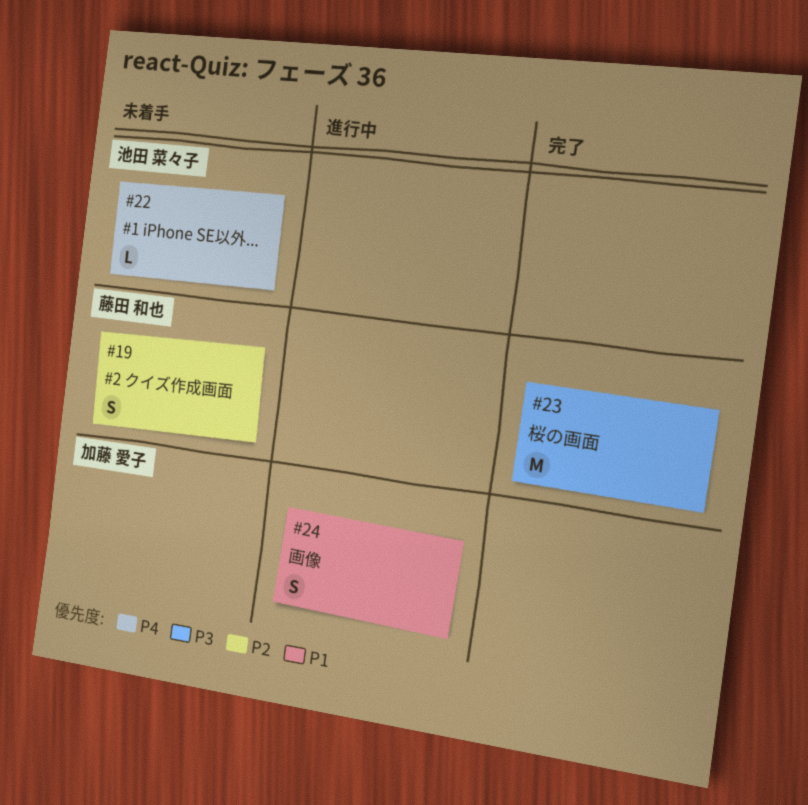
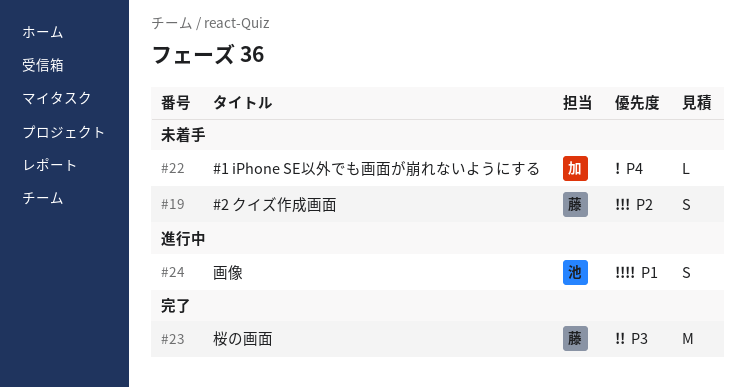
#22, owner: 池田 菜々子 -> 加藤 愛子
#24, owner: 加藤 愛子 -> 池田 菜々子

